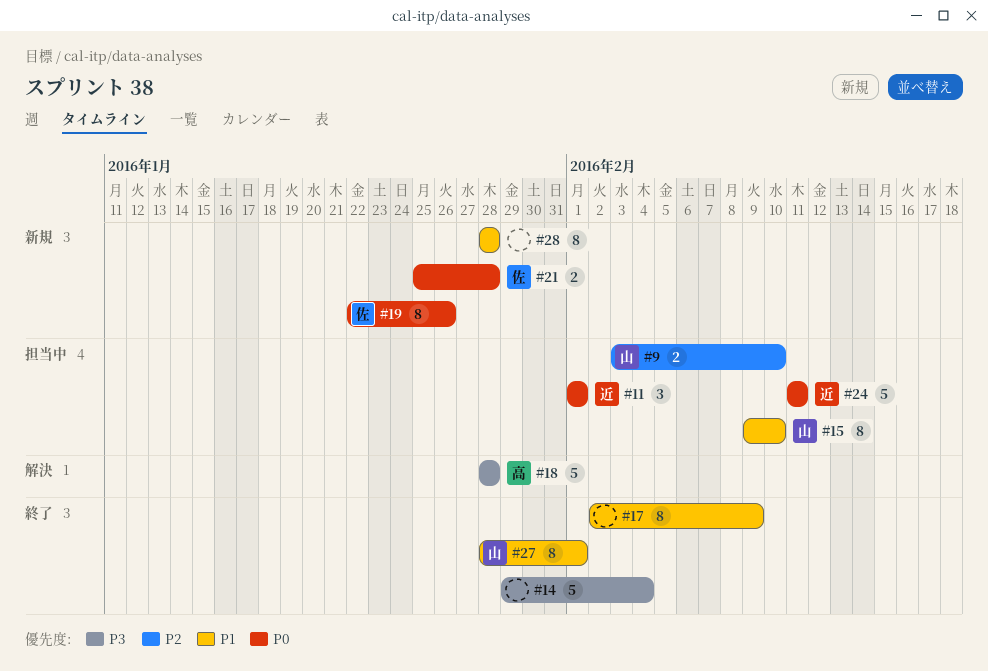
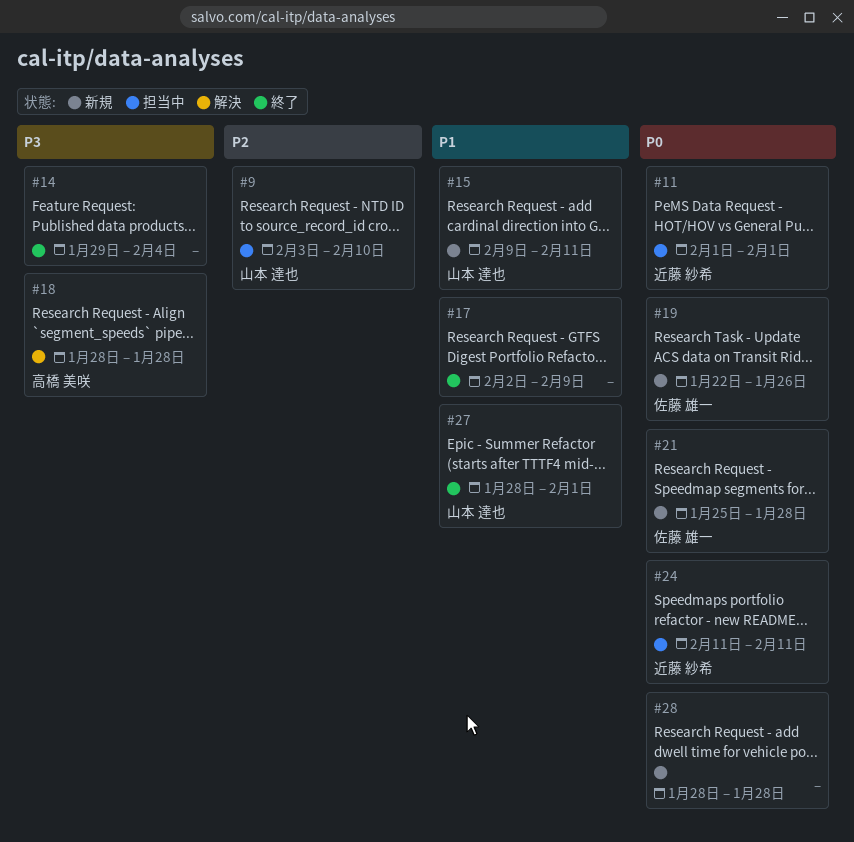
#15, status: 担当中 -> 新規
#15, due: Feb 10 -> Feb 11
#28, priority: P1 -> P0

